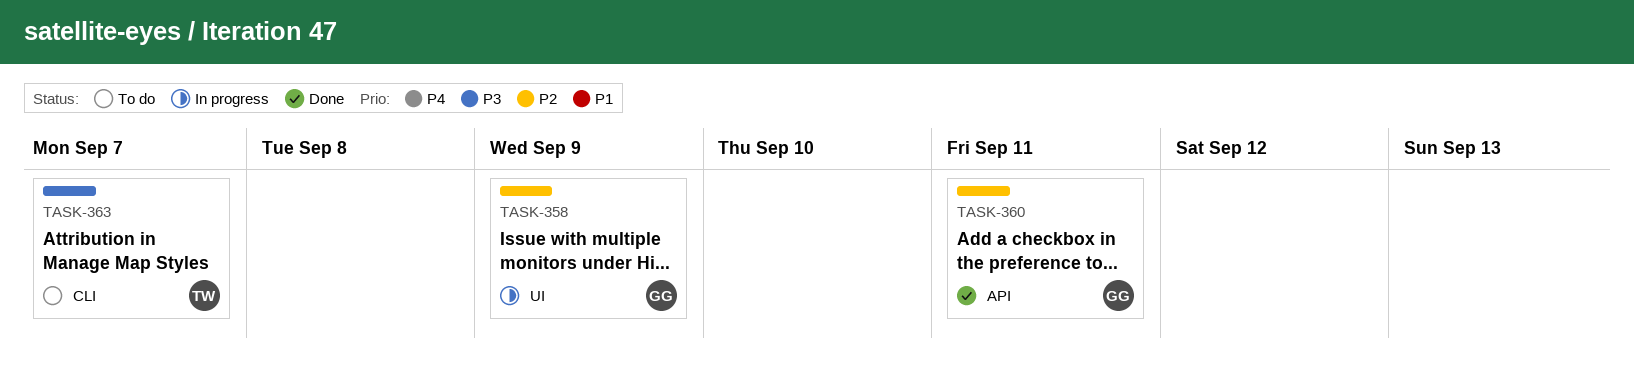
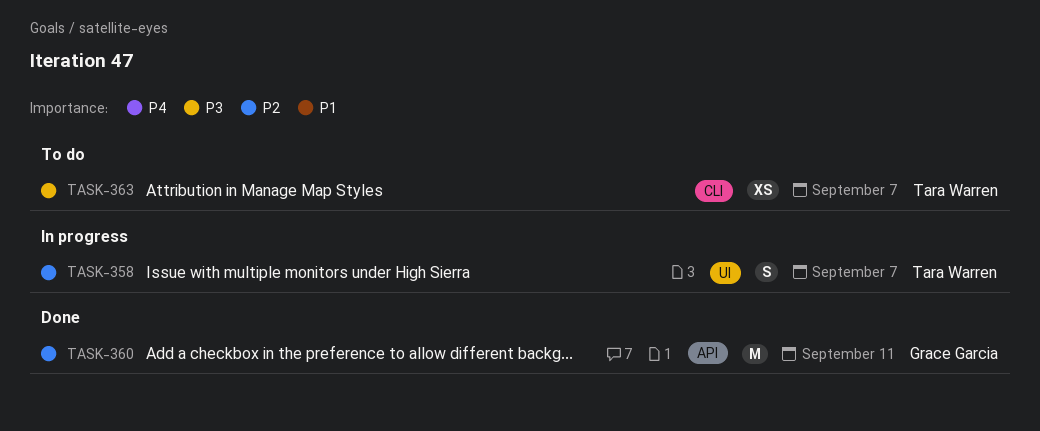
TASK-358, owner: Grace Garcia -> Tara Warren
TASK-358, due: Sep 9 -> Sep 7

